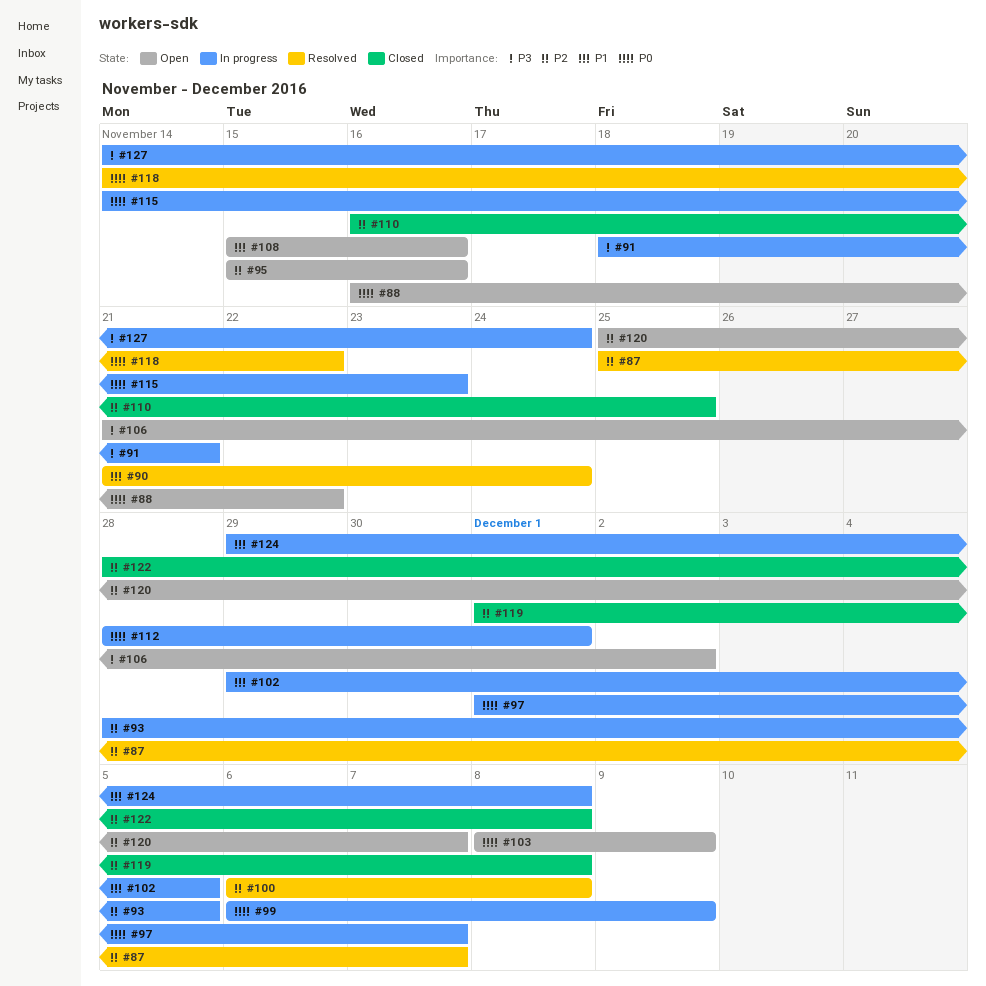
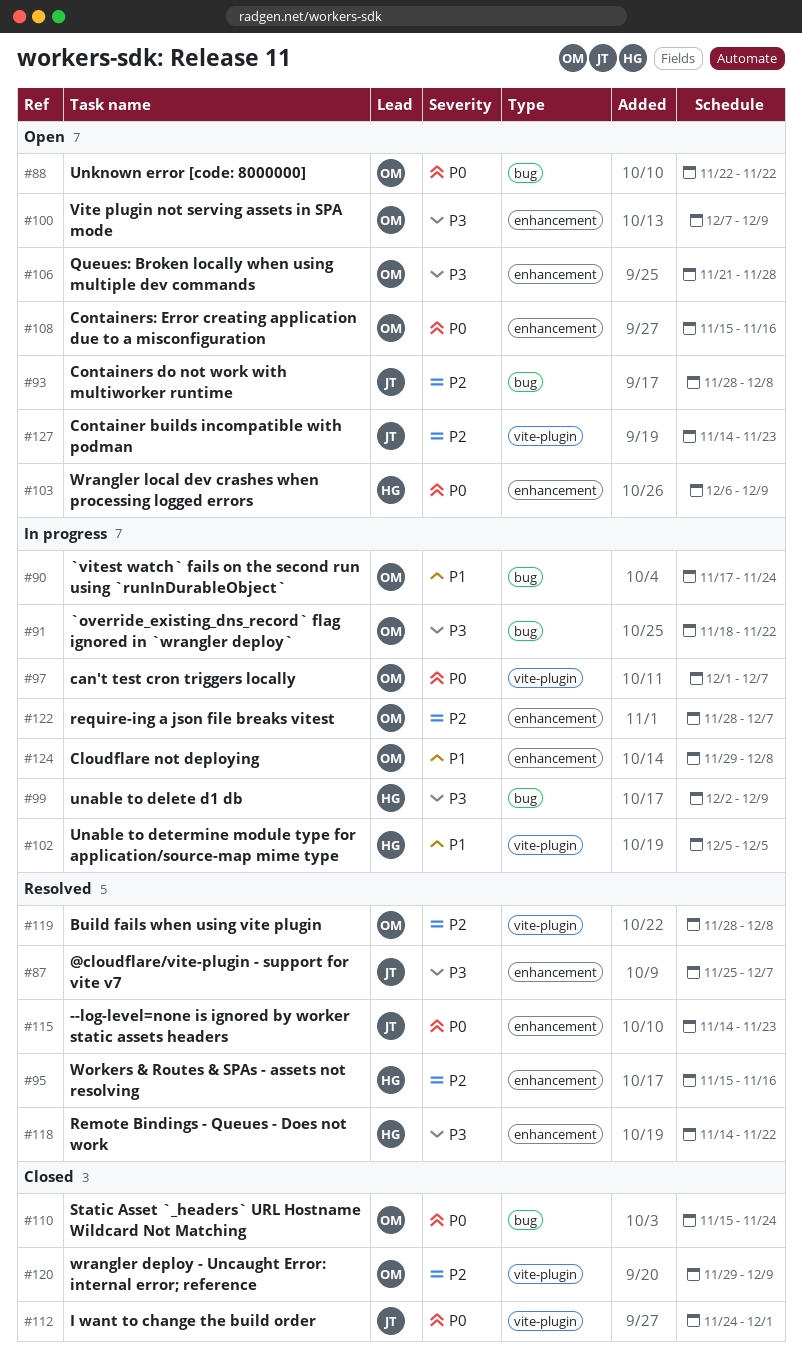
#87, priority: P2 -> P3
#88, start: Nov 16 -> Nov 22
#90, status: Resolved -> In progress
#90, start: Nov 21 -> Nov 17
#91, due: Nov 21 -> Nov 22
#93, status: In progress -> Open
#93, due: Dec 5 -> Dec 8
#95, status: Open -> Resolved
#99, priority: P0 -> P3
#99, start: Dec 6 -> Dec 2
#100, status: Resolved -> Open
#100, priority: P2 -> P3
#100, start: Dec 6 -> Dec 7
#100, due: Dec 8 -> Dec 9
#102, start: Nov 29 -> Dec 5
#103, start: Dec 8 -> Dec 6
#106, due: Dec 2 -> Nov 28
#108, priority: P1 -> P0
#110, priority: P2 -> P0
#110, start: Nov 16 -> Nov 15
#110, due: Nov 25 -> Nov 24
#112, status: In progress -> Closed
#112, start: Nov 28 -> Nov 24
#115, status: In progress -> Resolved
#118, priority: P0 -> P3
#119, status: Closed -> Resolved
#119, start: Dec 1 -> Nov 28
#120, status: Open -> Closed
#120, start: Nov 25 -> Nov 29
#120, due: Dec 7 -> Dec 9
#122, status: Closed -> In progress
#122, due: Dec 8 -> Dec 7
#127, status: In progress -> Open
#127, priority: P3 -> P2
#127, due: Nov 24 -> Nov 23

